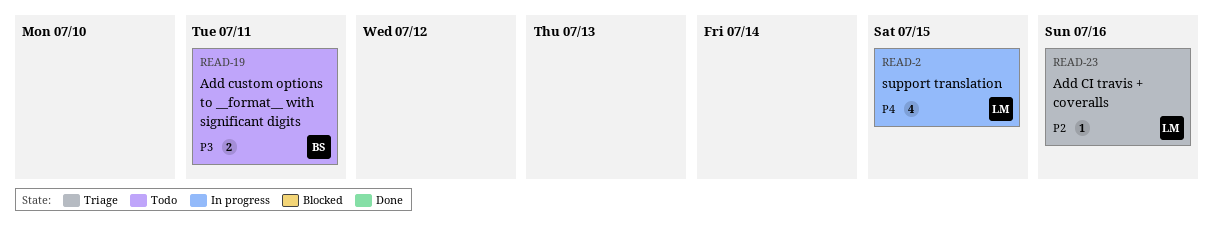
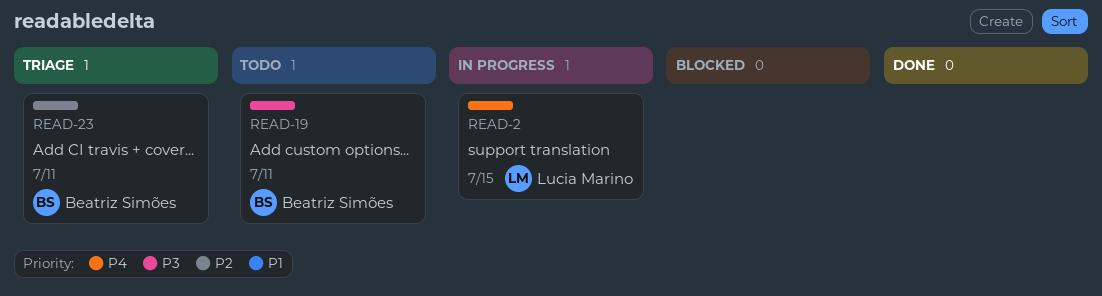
READ-23, owner: Lucia Marino -> Beatriz Simões
READ-23, due: Jul 16 -> Jul 11

